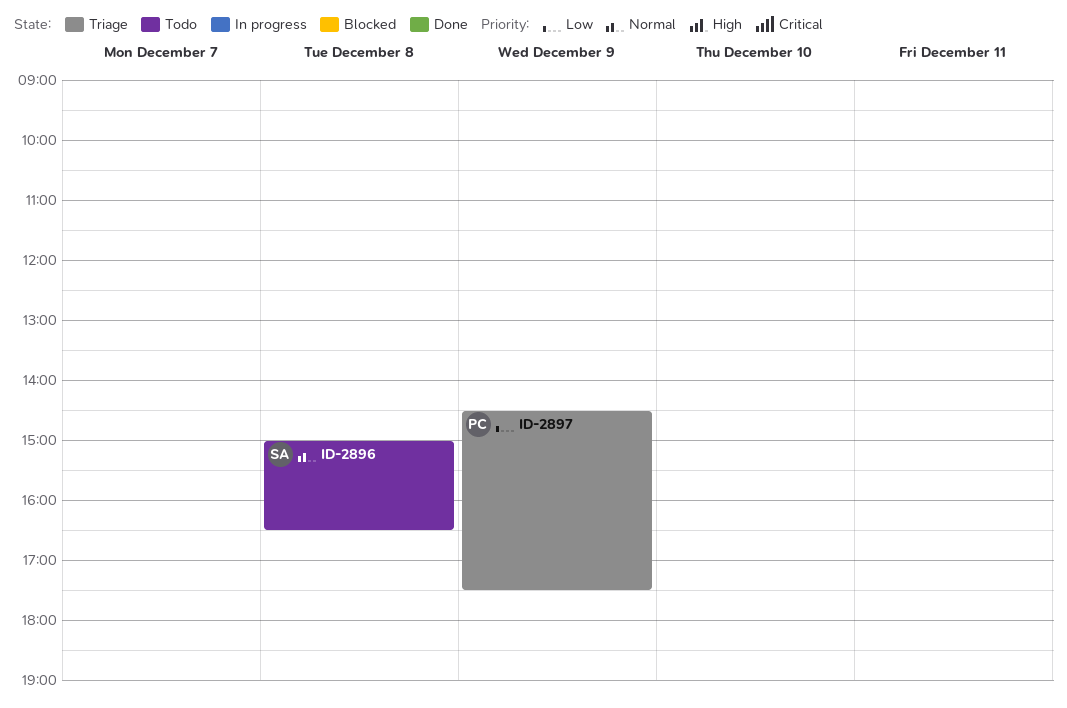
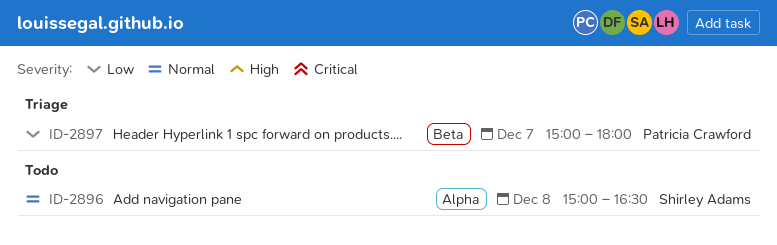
ID-2897, day: Dec 9 -> Dec 7
ID-2897, begins: 14:30 -> 15:00
ID-2897, ends: 17:30 -> 18:00

